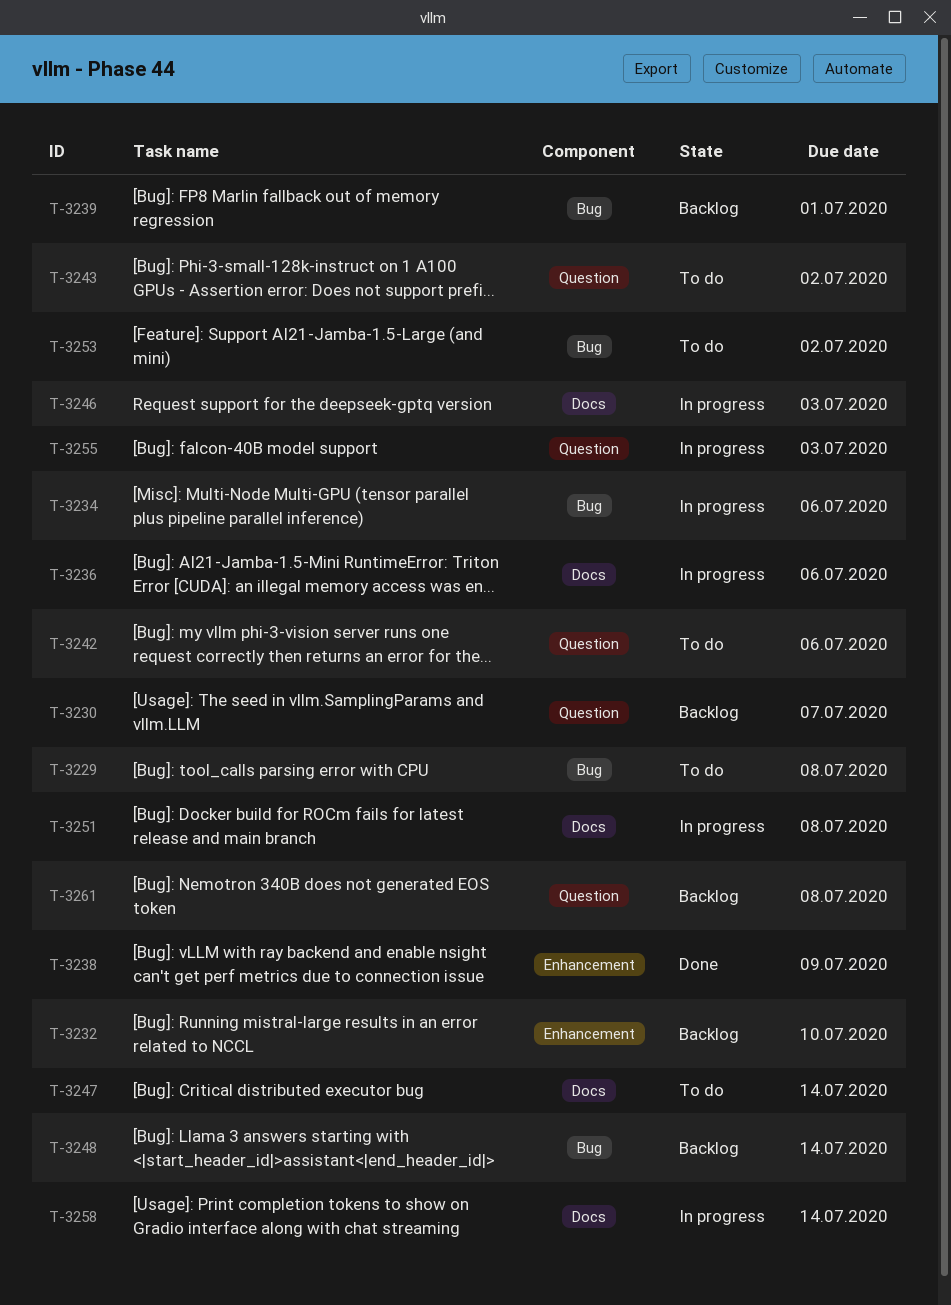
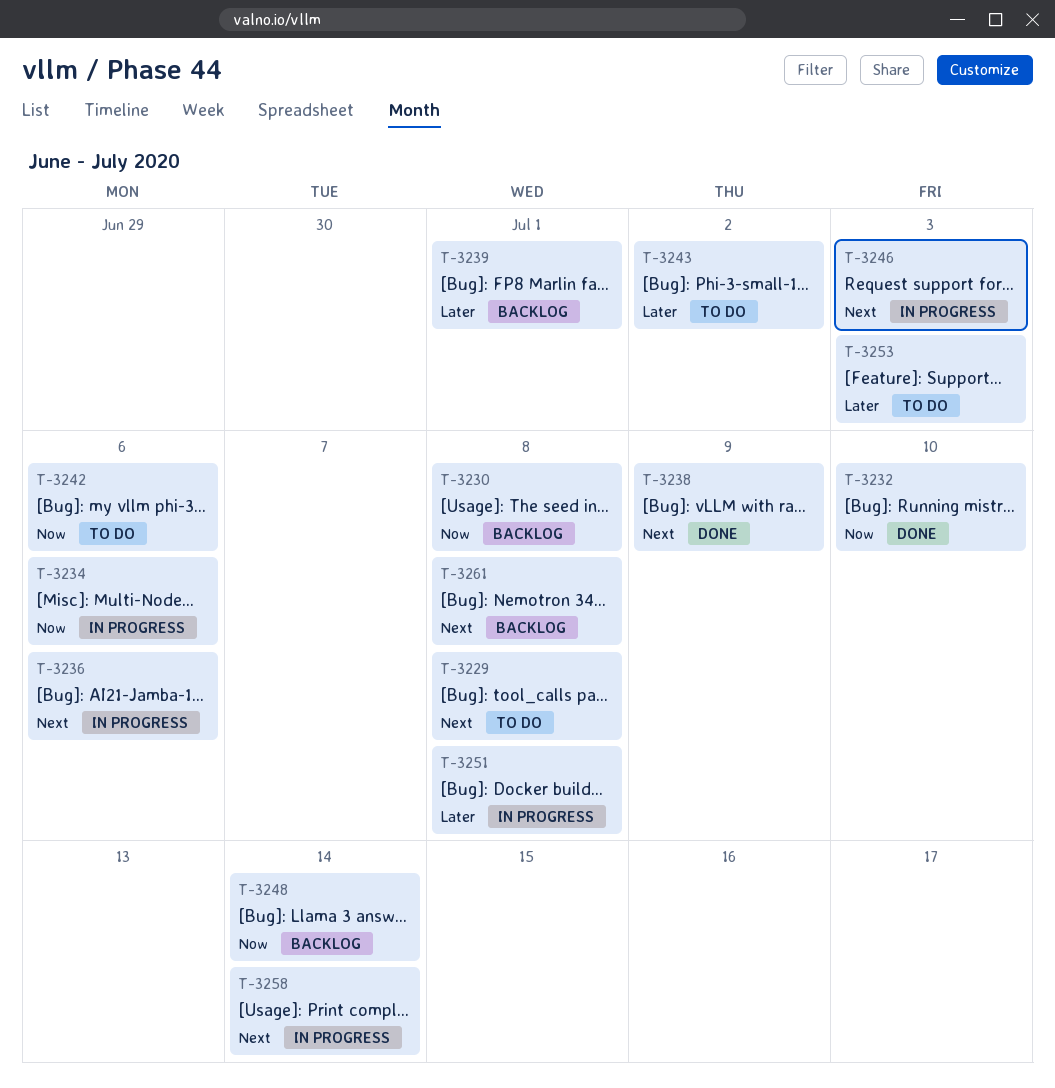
T-3230, due: Jul 7 -> Jul 8
T-3232, status: Backlog -> Done
T-3247: present -> none
T-3253, due: Jul 2 -> Jul 3
T-3255: present -> none

